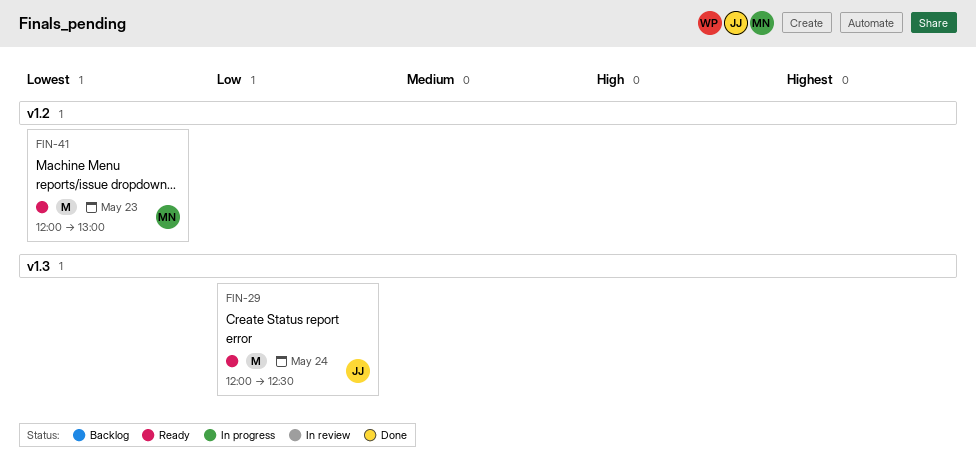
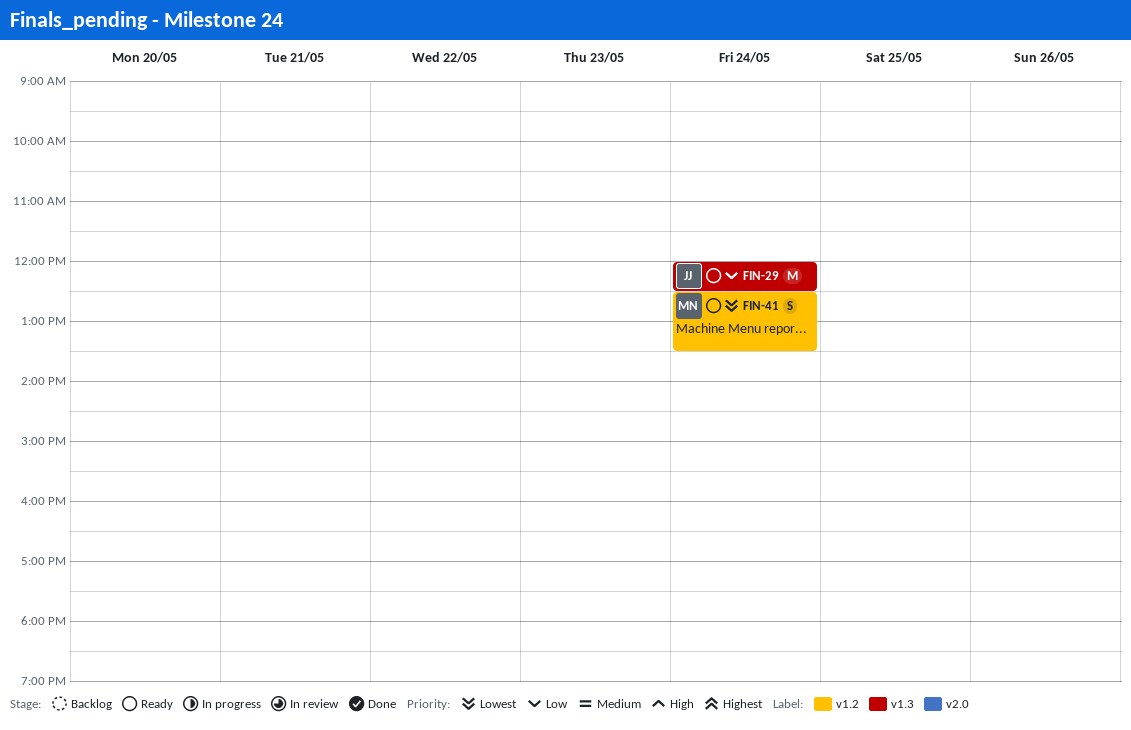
FIN-41, estimate: M -> S
FIN-41, day: May 23 -> May 24
FIN-41, begins: 12:00 -> 12:30
FIN-41, ends: 13:00 -> 13:30

